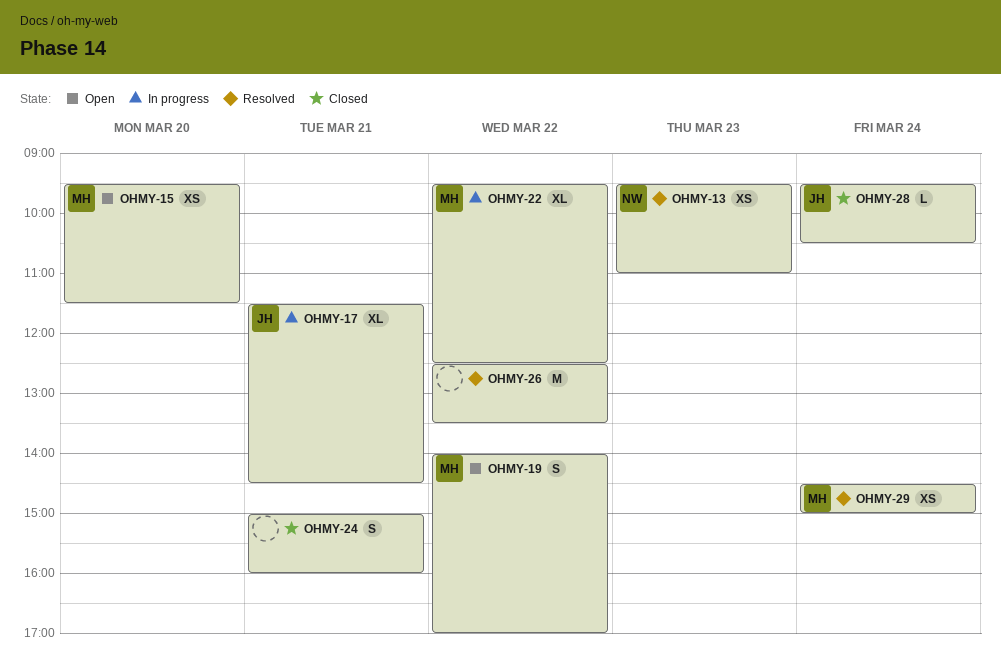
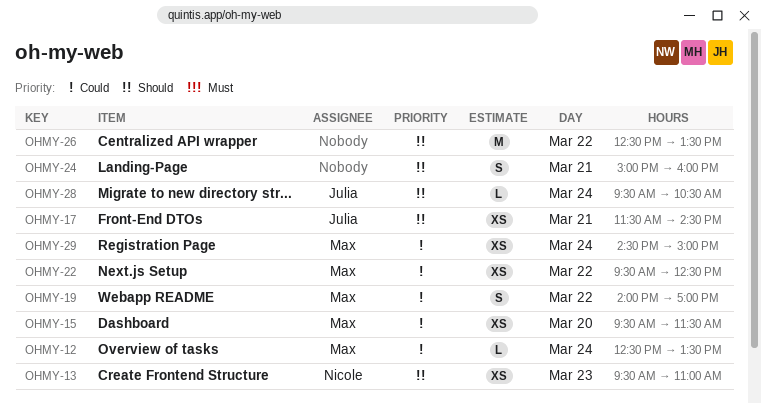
OHMY-12: none -> present
OHMY-17, estimate: XL -> XS
OHMY-22, estimate: XL -> XS

